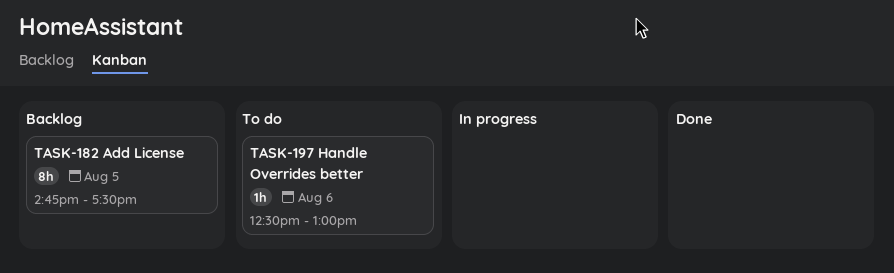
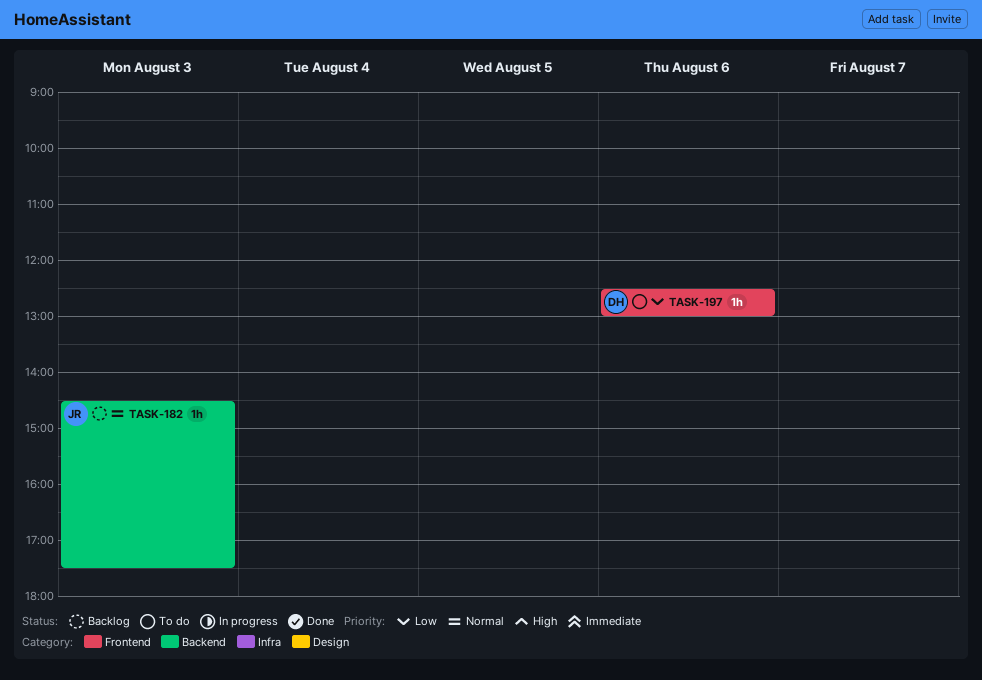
TASK-182, estimate: 8h -> 1h
TASK-182, day: Aug 5 -> Aug 3
TASK-182, begins: 14:45 -> 14:30

